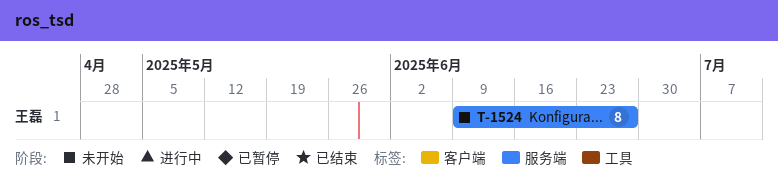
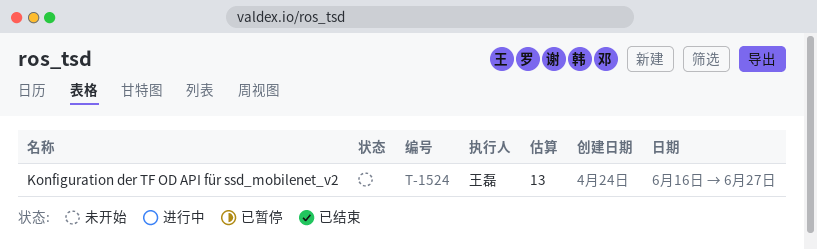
T-1524, estimate: 8 -> 13
T-1524, start: Jun 9 -> Jun 16

